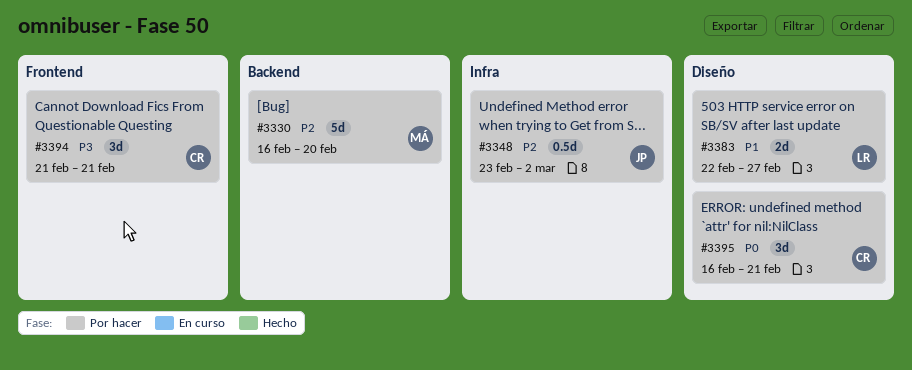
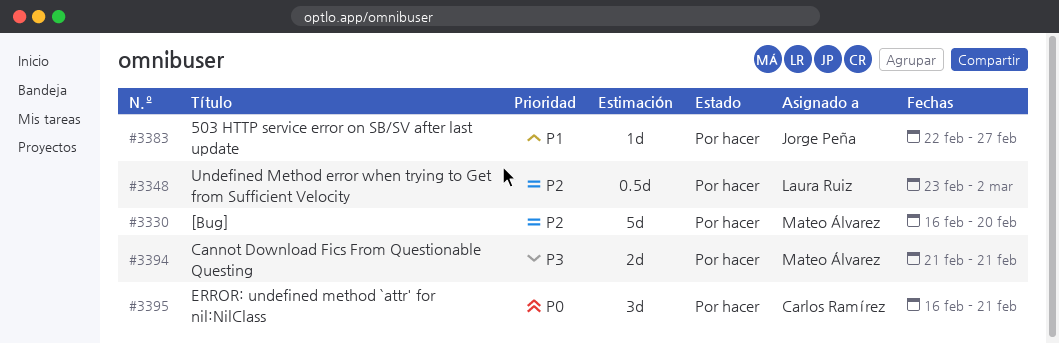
#3348, owner: Jorge Peña -> Laura Ruiz
#3383, owner: Laura Ruiz -> Jorge Peña
#3383, estimate: 2d -> 1d
#3394, owner: Carlos Ramírez -> Mateo Álvarez
#3394, estimate: 3d -> 2d

